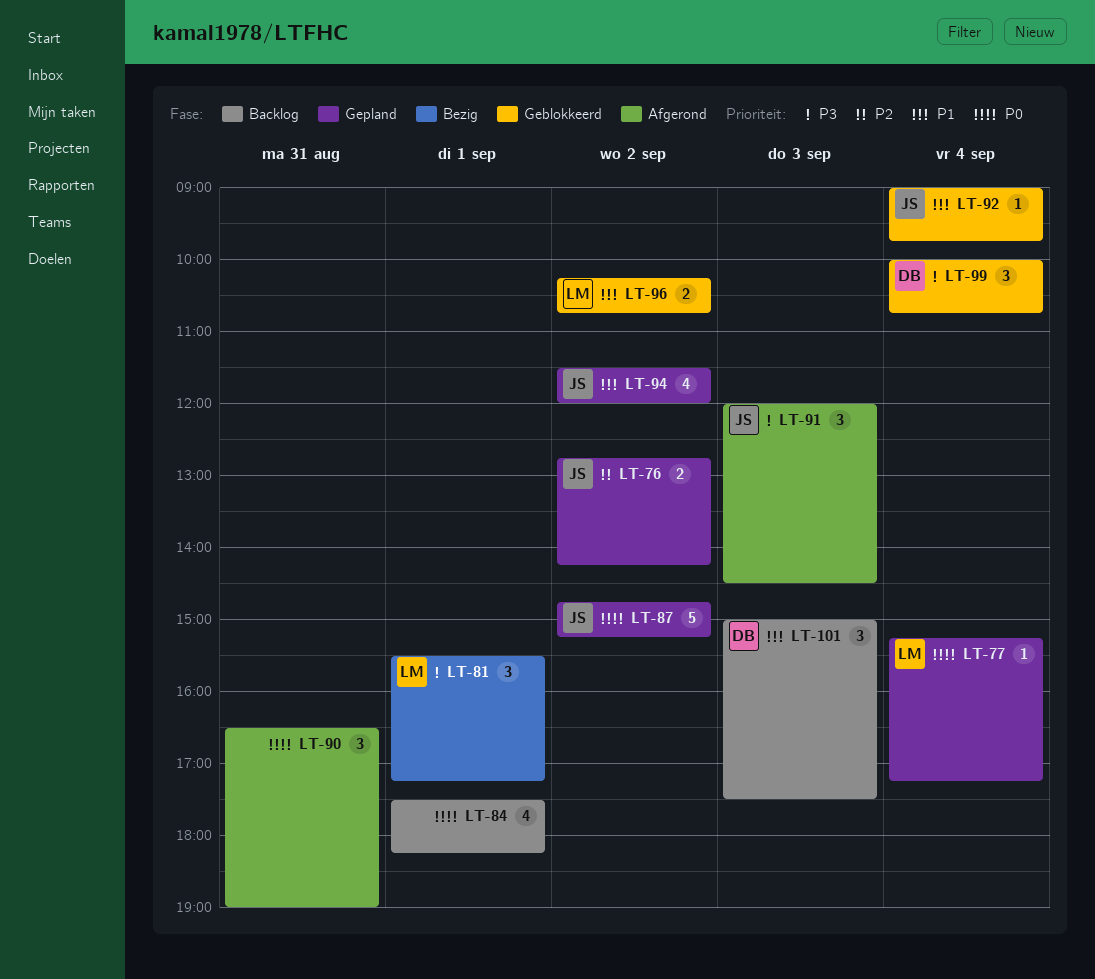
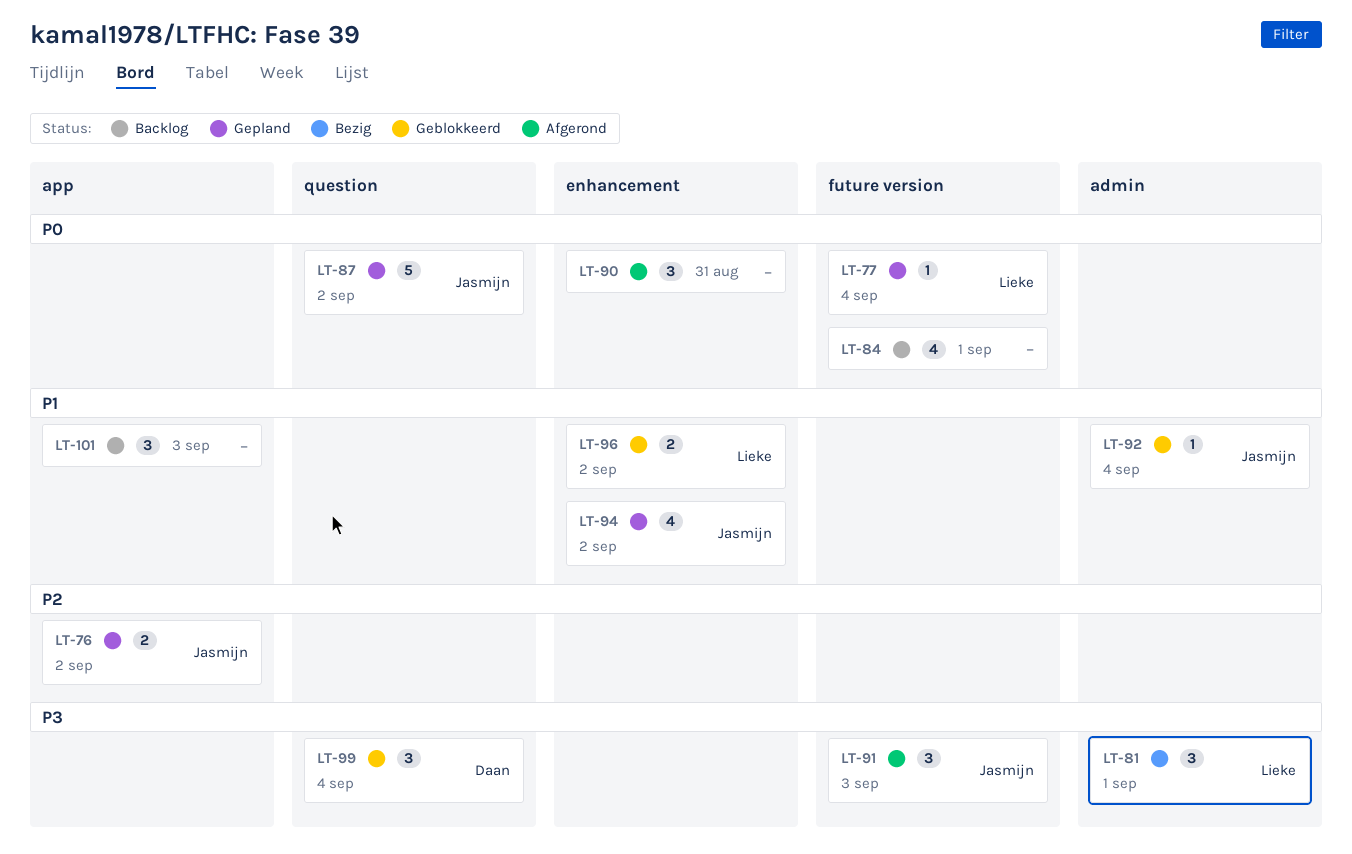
LT-101, owner: Daan -> none

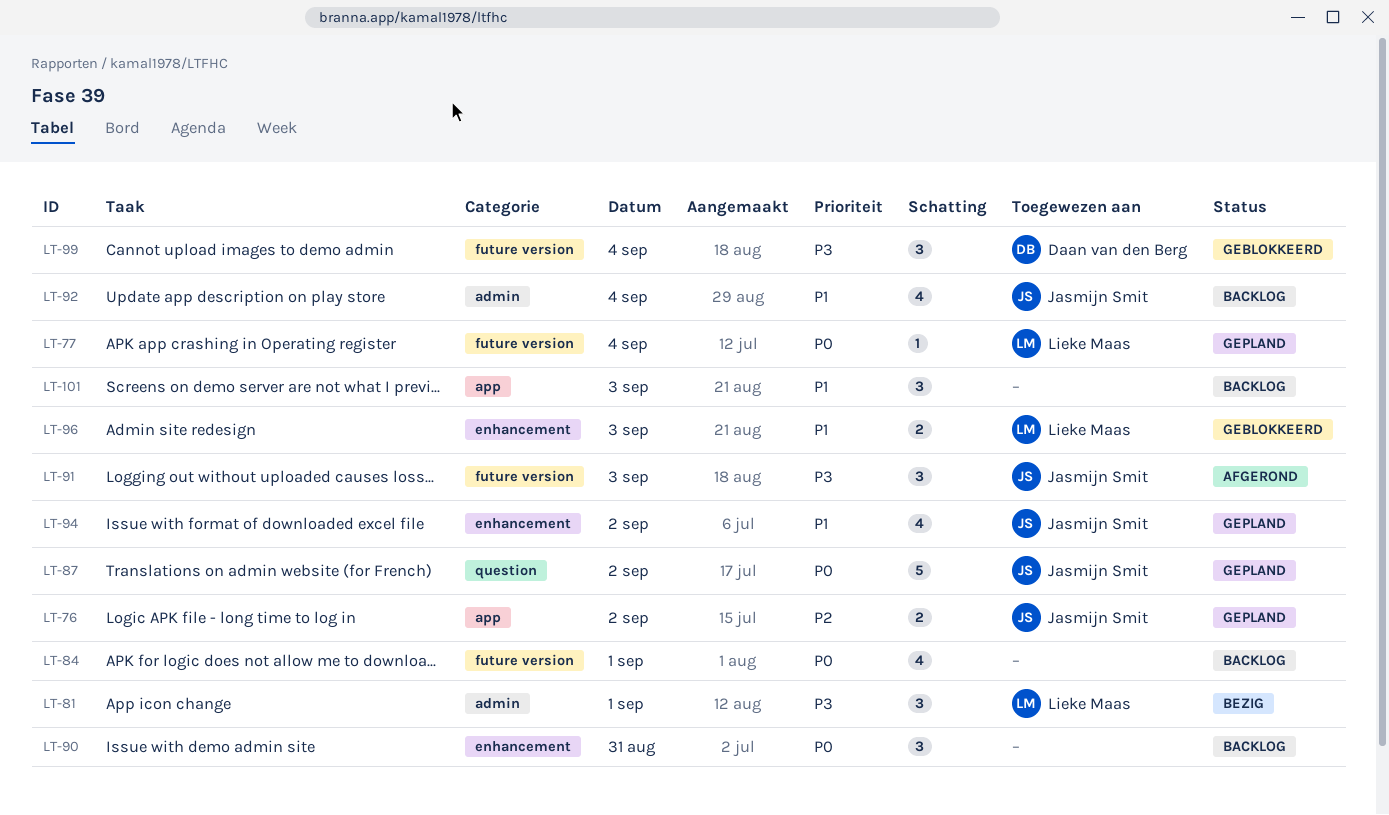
LT-90, status: Afgerond -> Backlog
LT-92, status: Geblokkeerd -> Backlog
LT-92, estimate: 1 -> 4
LT-96, day: Sep 2 -> Sep 3
LT-99, label: question -> future version

